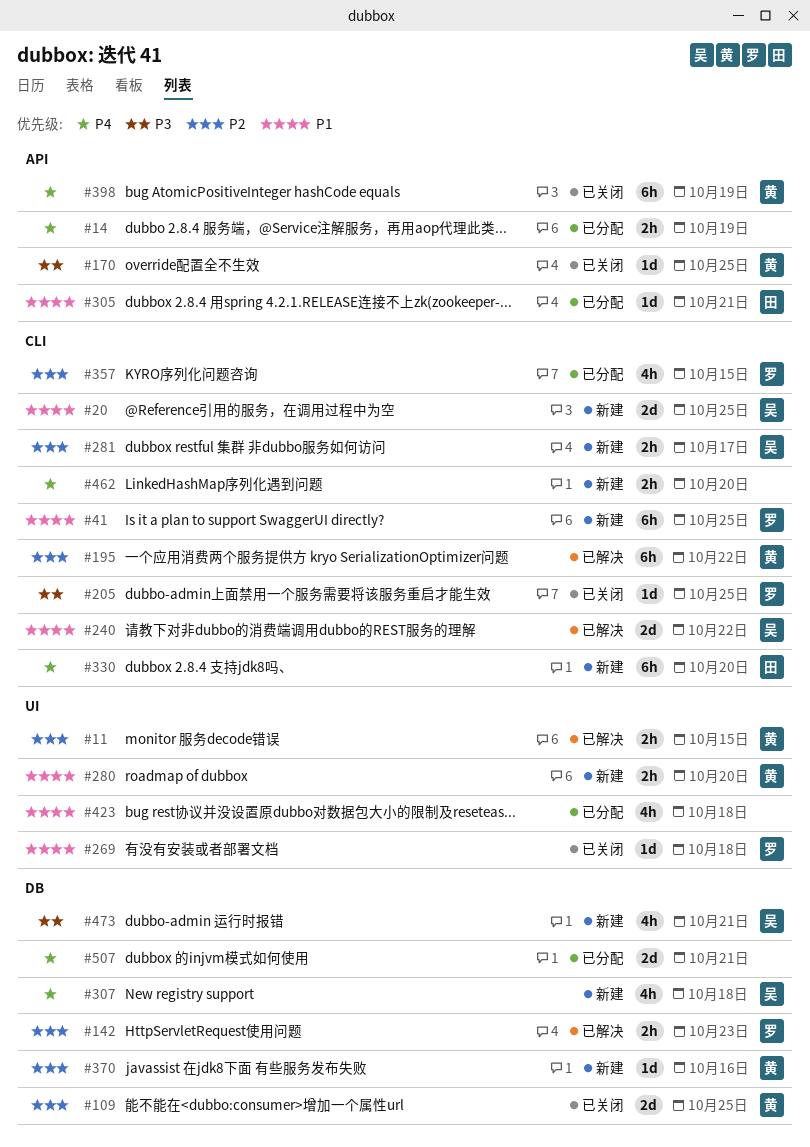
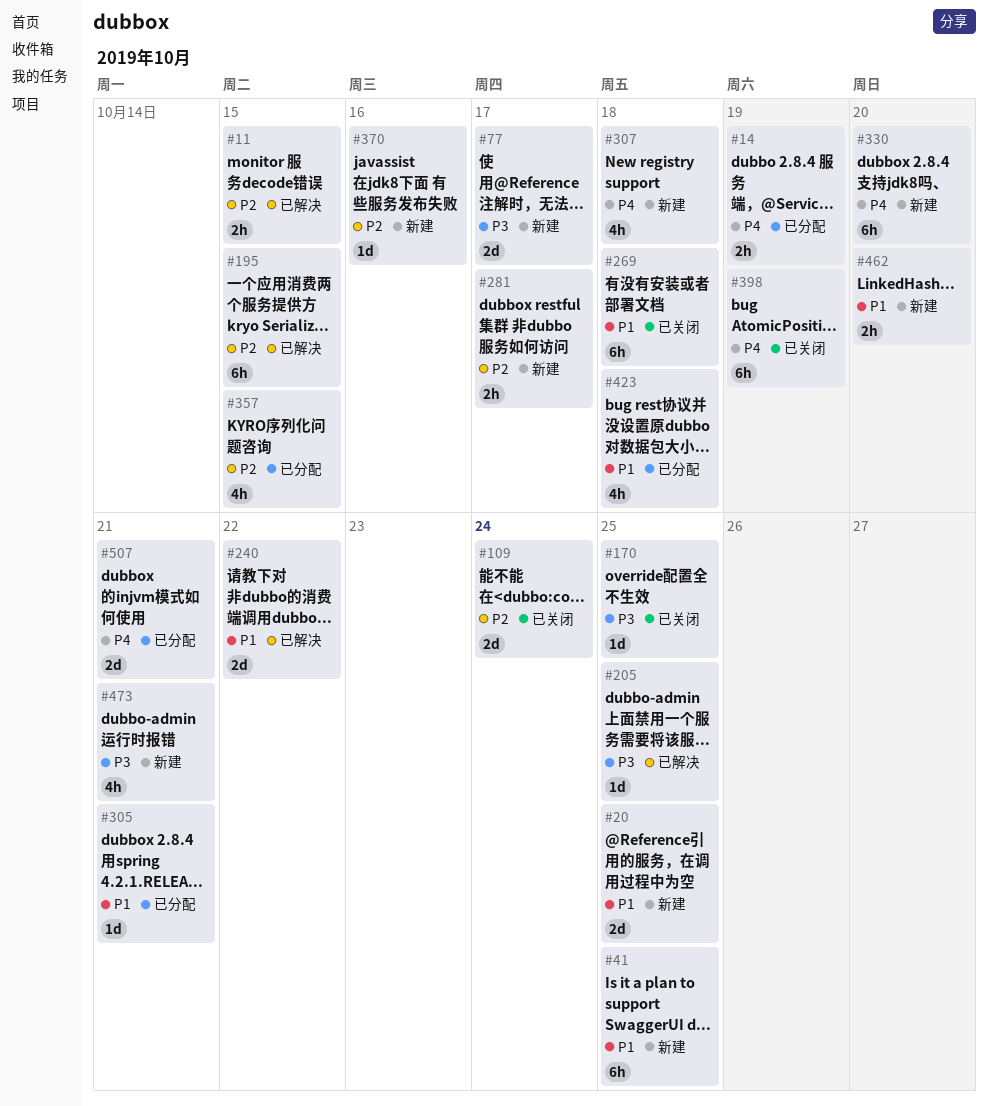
#77: none -> present
#109, due: Oct 25 -> Oct 24
#142: present -> none
#195, due: Oct 22 -> Oct 15
#205, status: 已关闭 -> 已解决
#269, estimate: 1d -> 6h
#280: present -> none
#462, priority: P4 -> P1

